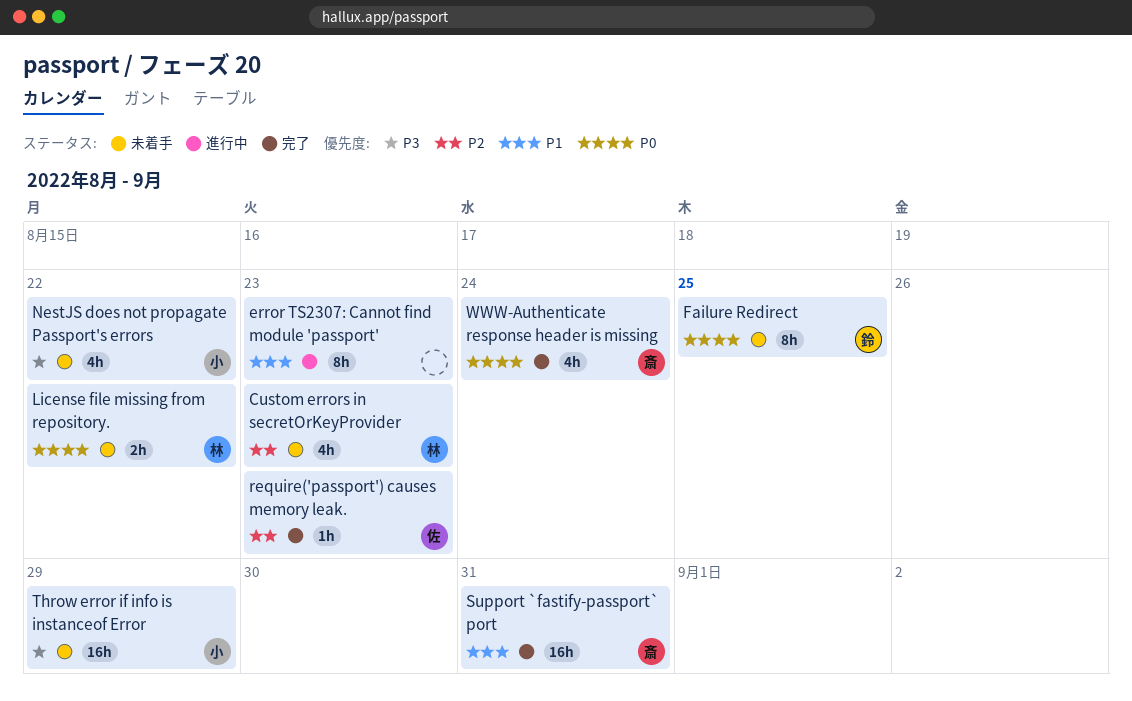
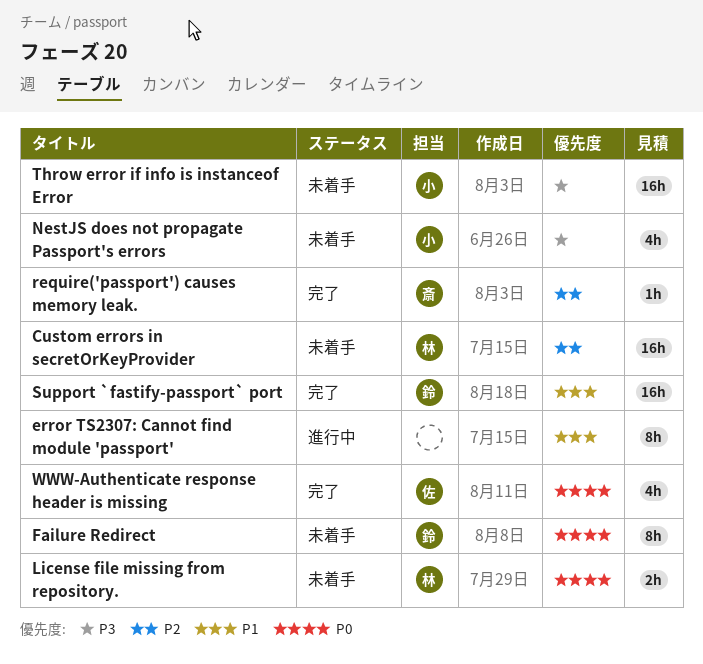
Custom errors in secretOrKeyProvider, estimate: 4h -> 16h
require('passport') causes memory leak., owner: 佐 -> 斎
Support `fastify-passport` port, owner: 斎 -> 鈴
WWW-Authenticate response header is missing, owner: 斎 -> 佐

